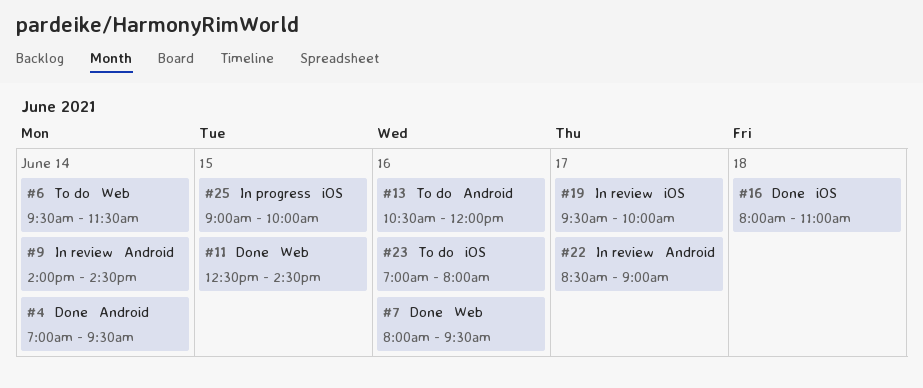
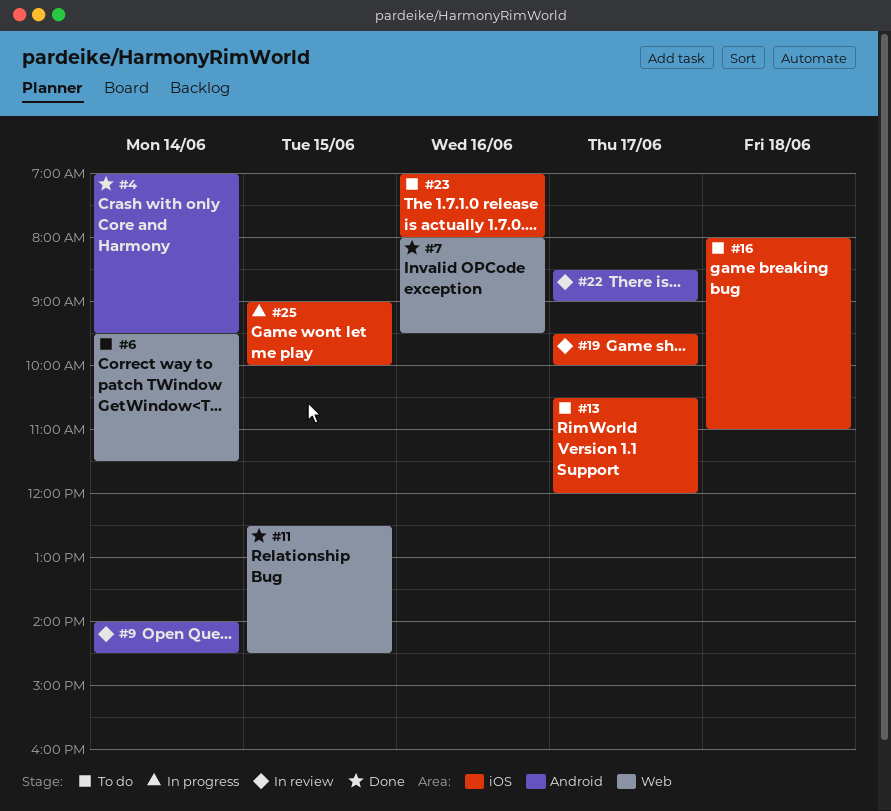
#13, label: Android -> iOS
#13, day: Jun 16 -> Jun 17
#16, status: Done -> To do

